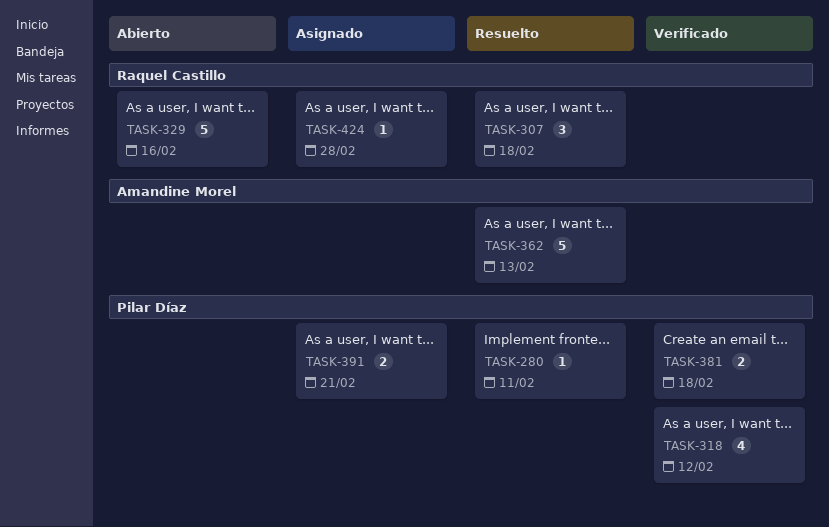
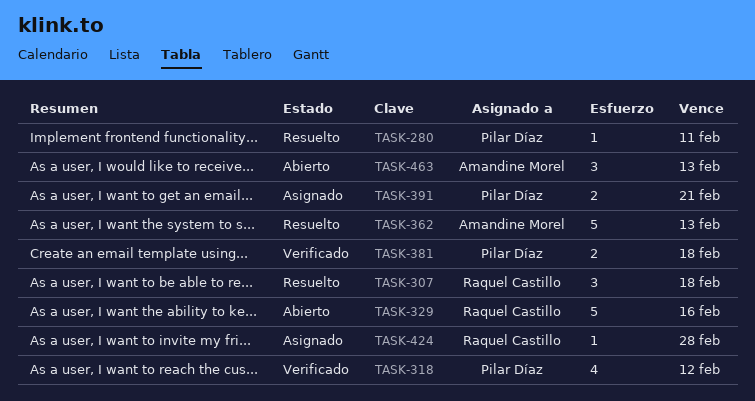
TASK-463: none -> present

